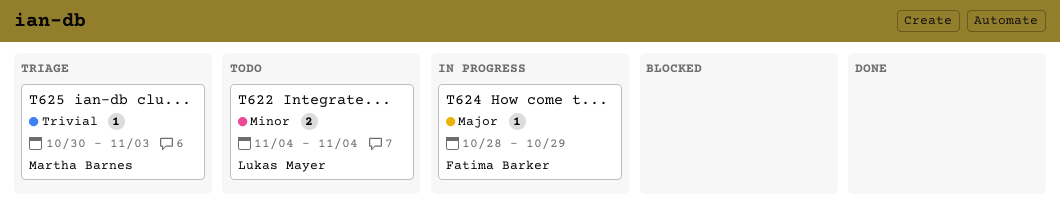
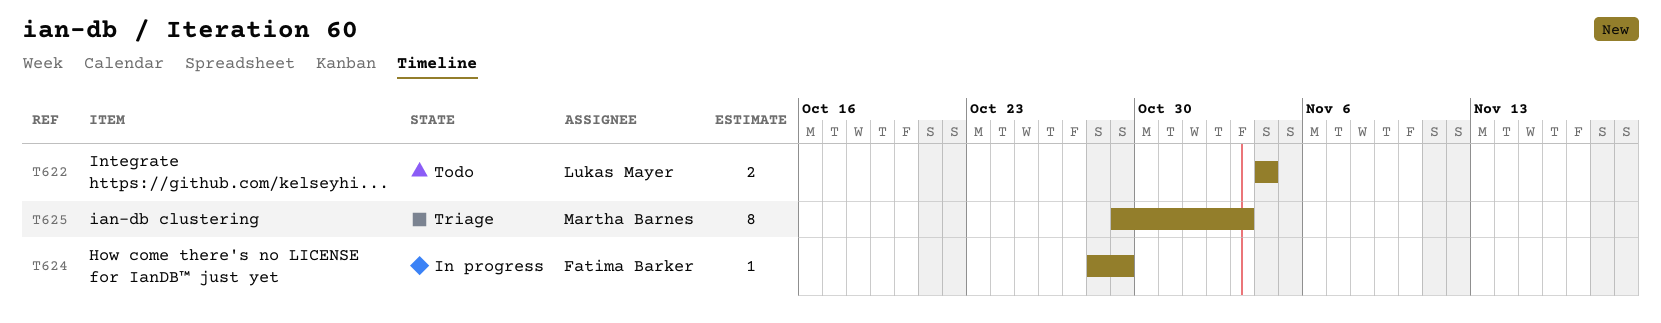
T625, estimate: 1 -> 8
T625, start: Oct 30 -> Oct 29

